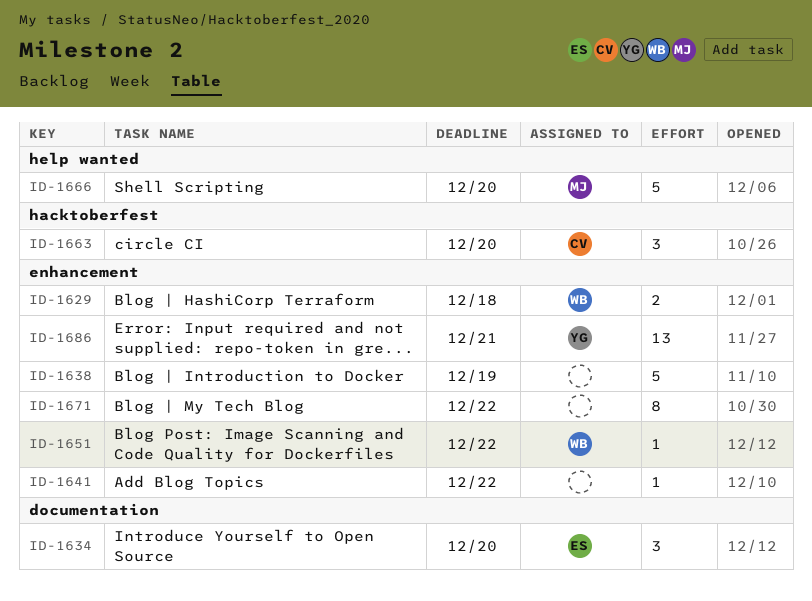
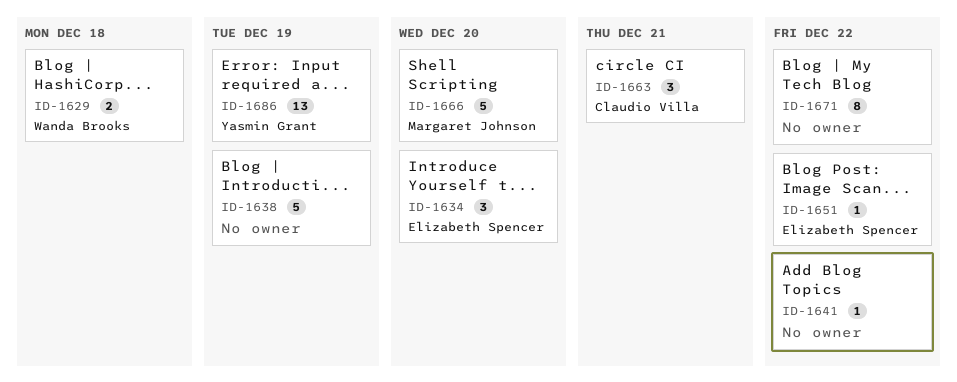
ID-1651, owner: Wanda Brooks -> Elizabeth Spencer
ID-1663, due: Dec 20 -> Dec 21
ID-1686, due: Dec 21 -> Dec 19

